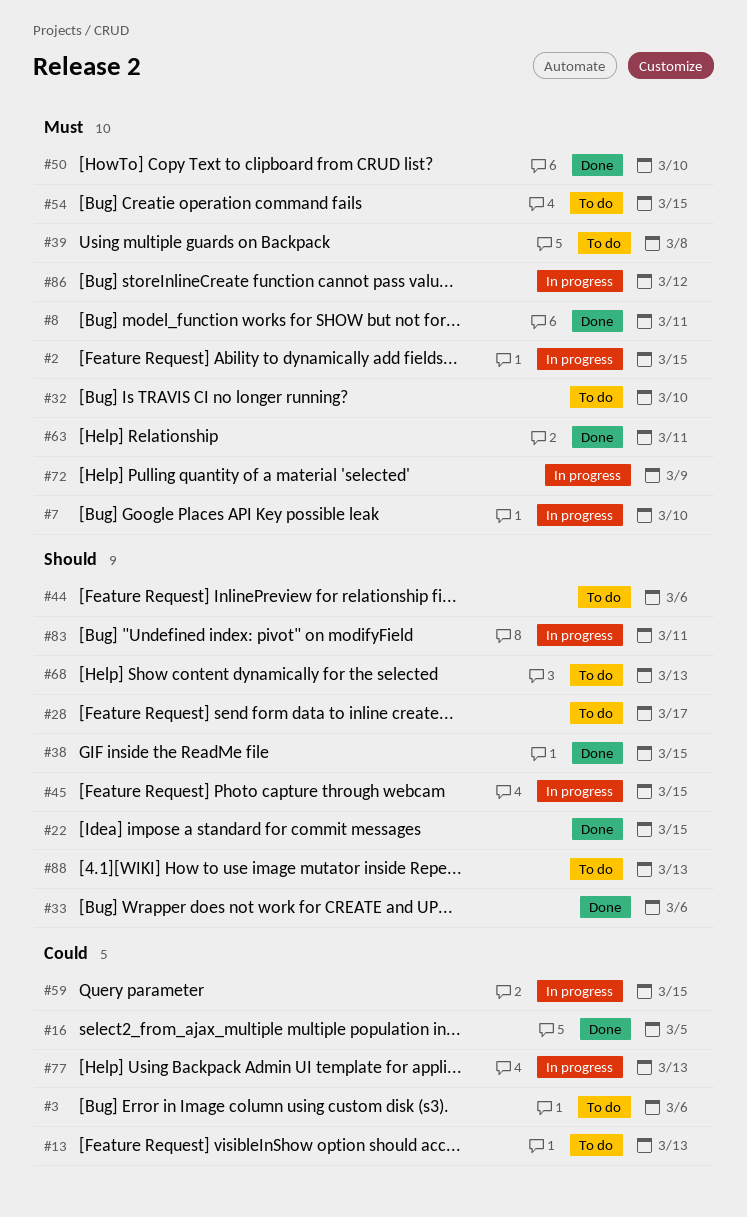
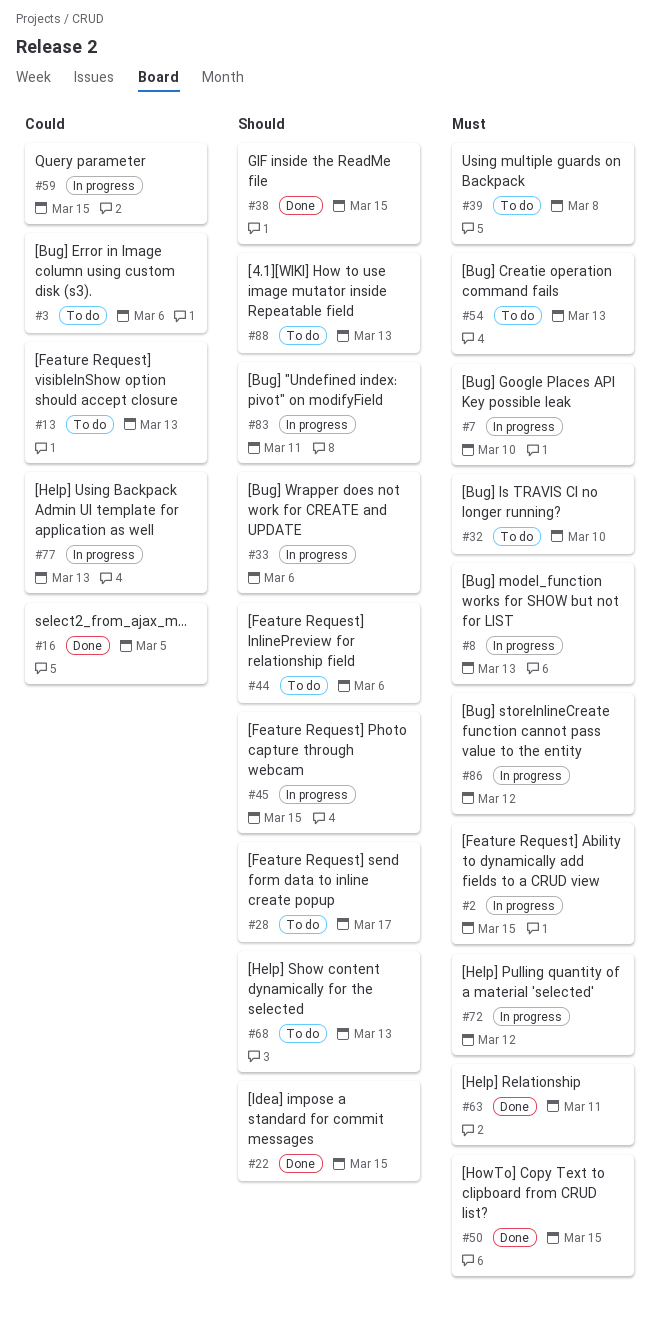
#8, status: Done -> In progress
#8, due: Mar 11 -> Mar 13
#33, status: Done -> In progress
#50, due: Mar 10 -> Mar 15
#54, due: Mar 15 -> Mar 13
#72, due: Mar 9 -> Mar 12

